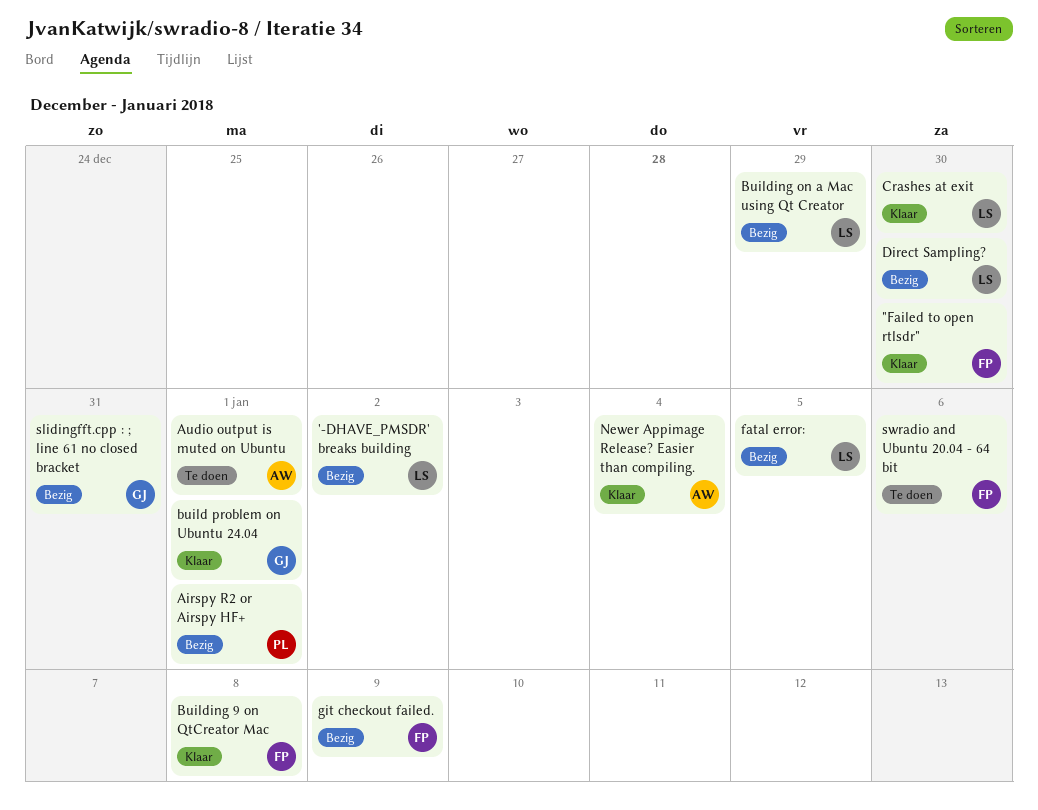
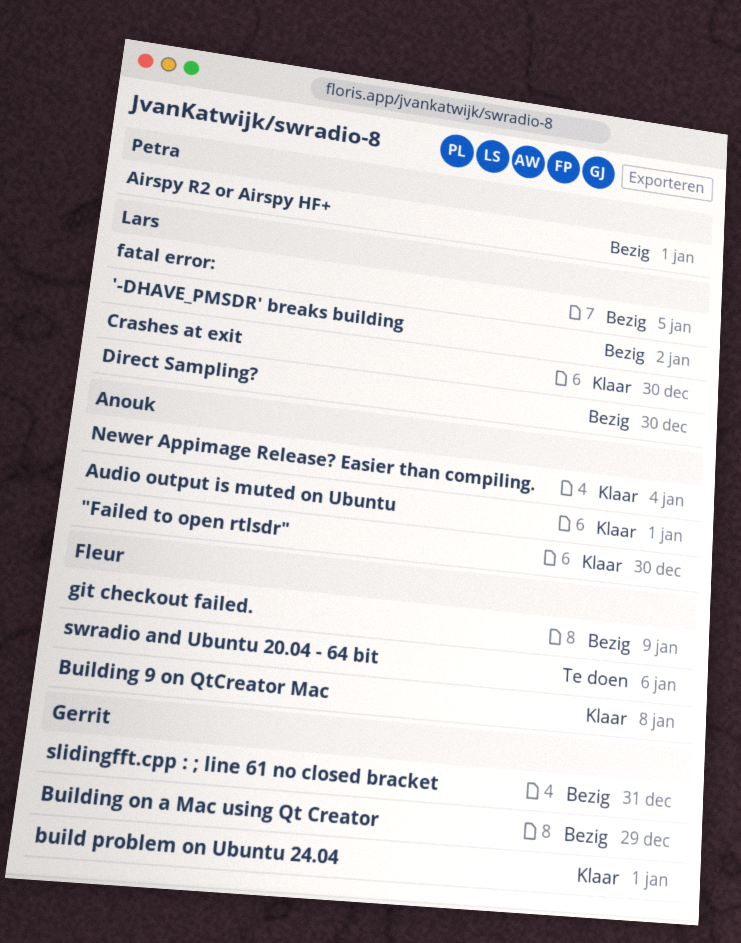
"Failed to open rtlsdr", owner: Fleur -> Anouk
Audio output is muted on Ubuntu, status: Te doen -> Klaar
Building on a Mac using Qt Creator, owner: Lars -> Gerrit

